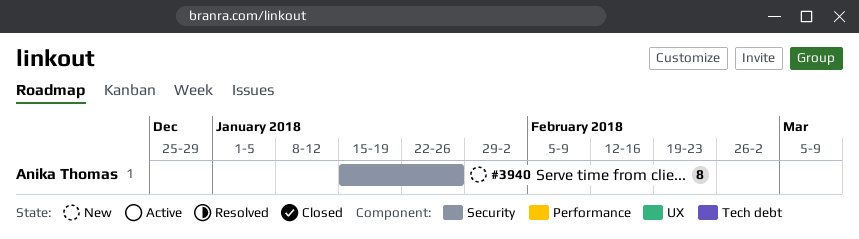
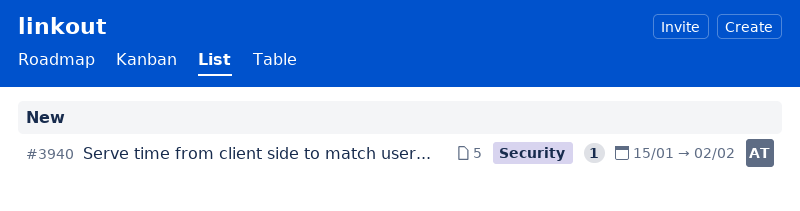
#3940, estimate: 8 -> 1
#3940, due: Jan 26 -> Feb 2

